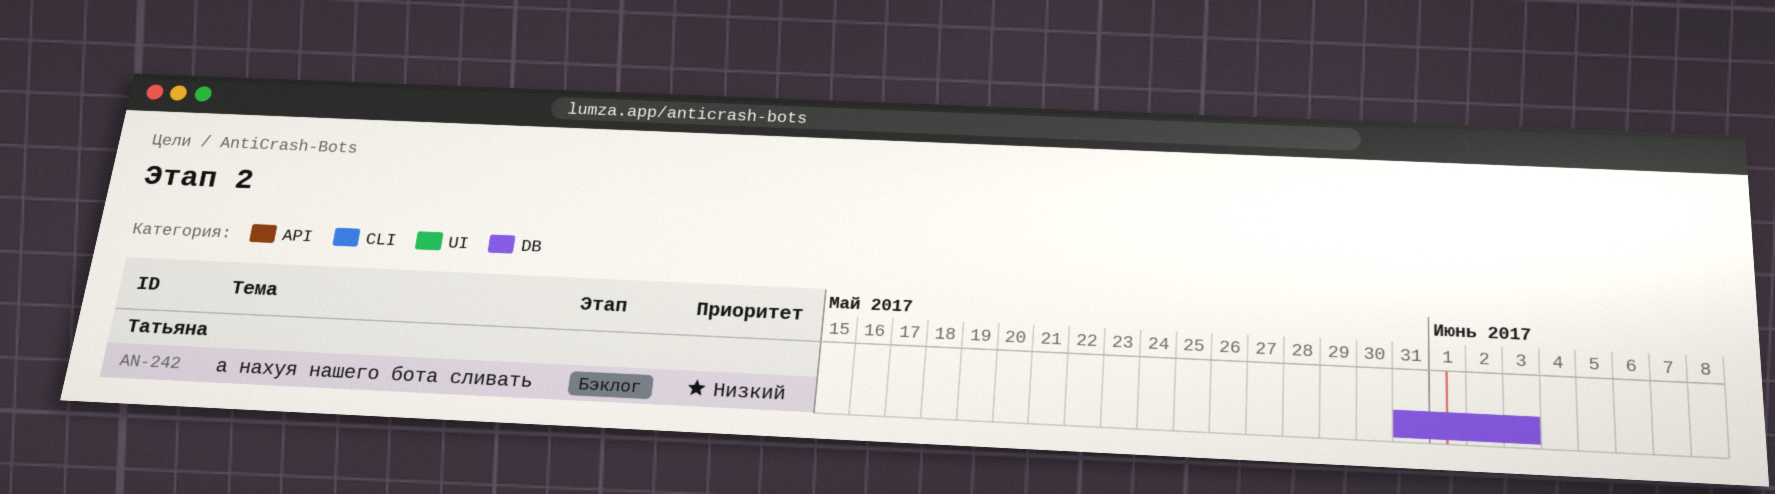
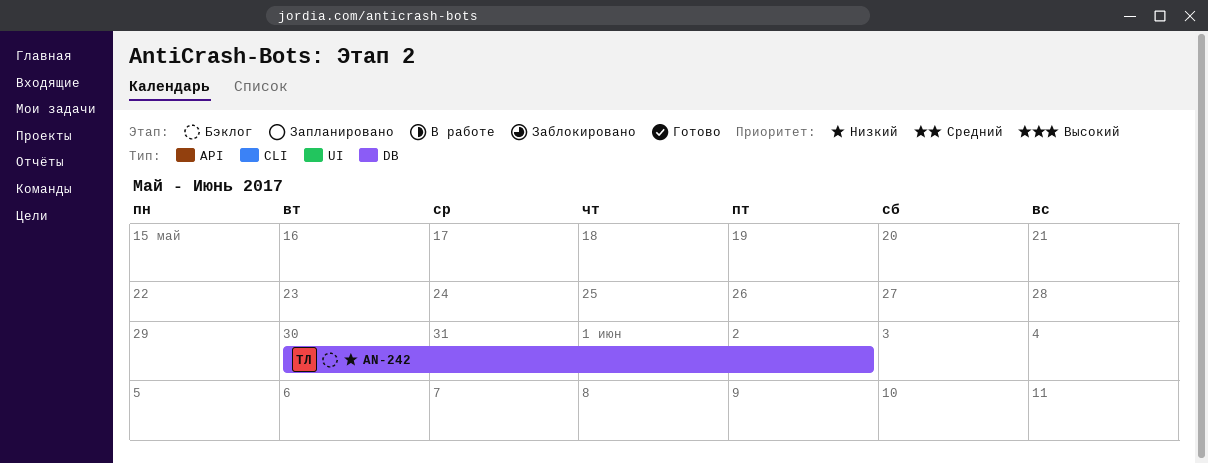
AN-242, start: May 31 -> May 30
AN-242, due: Jun 3 -> Jun 2

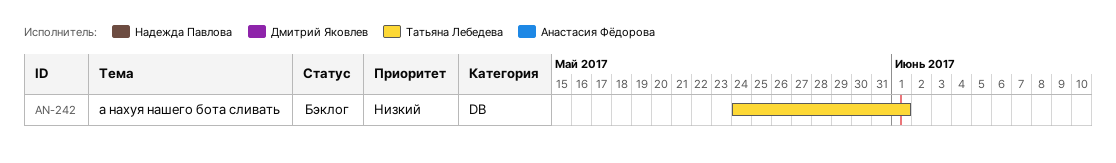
AN-242, start: May 30 -> May 24
AN-242, due: Jun 2 -> Jun 1

